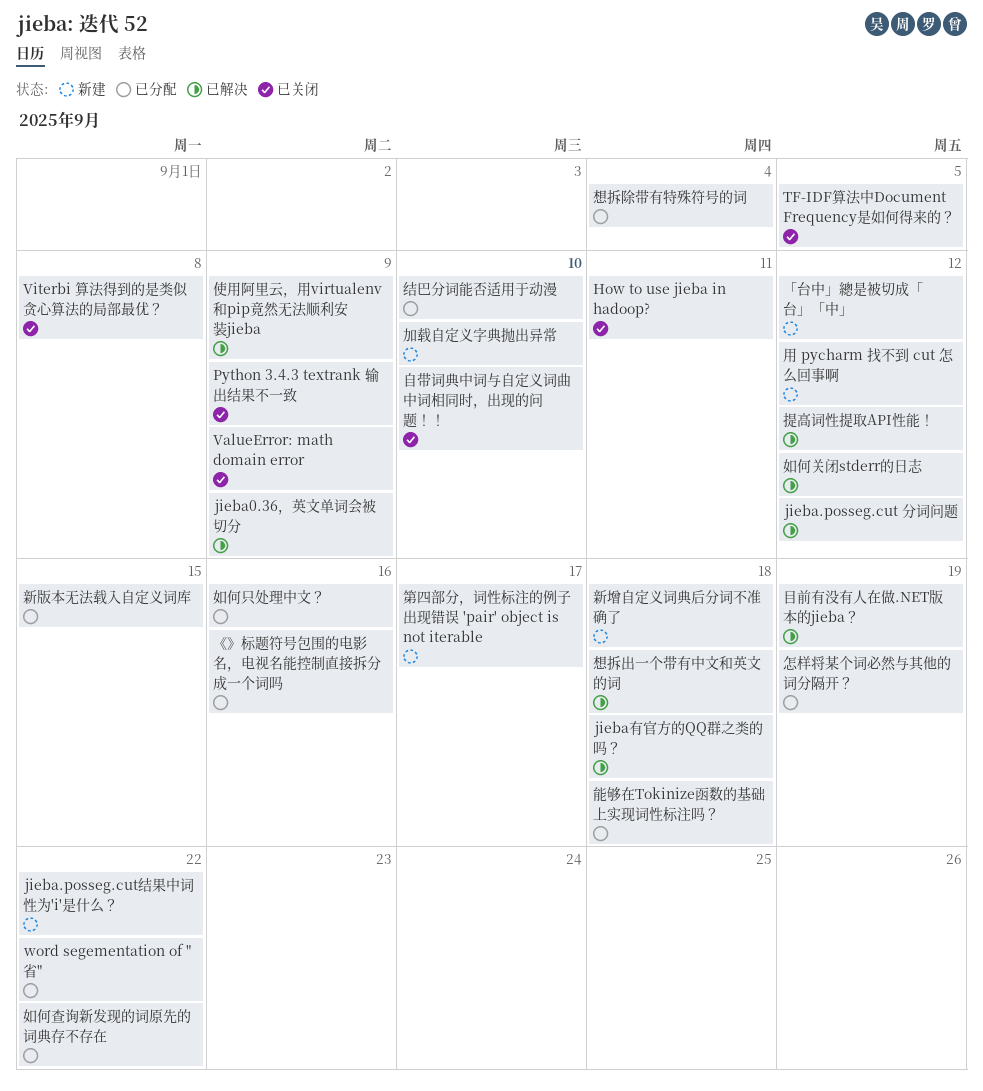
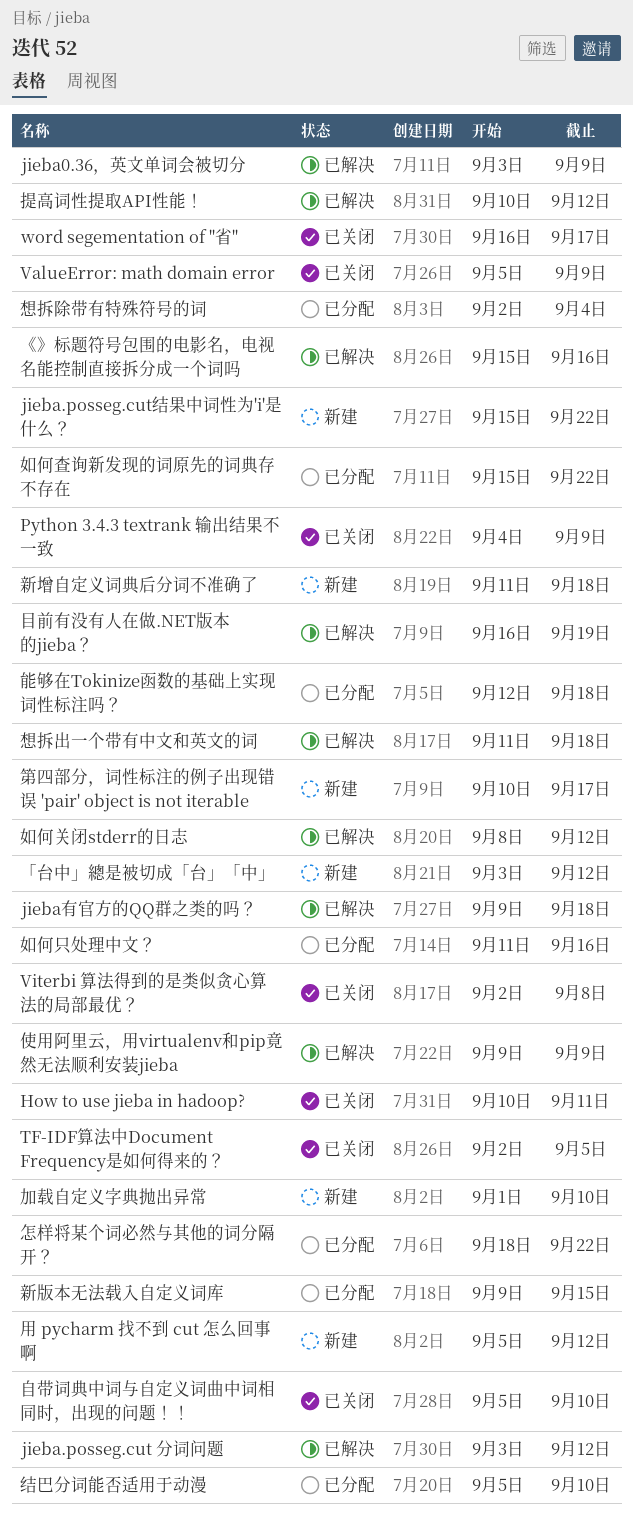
word segementation of "省", status: 已分配 -> 已关闭
word segementation of "省", due: Sep 22 -> Sep 17
《》标题符号包围的电影名，电视名能控制直接拆分成一个词吗, status: 已分配 -> 已解决
怎样将某个词必然与其他的词分隔开？, due: Sep 19 -> Sep 22

